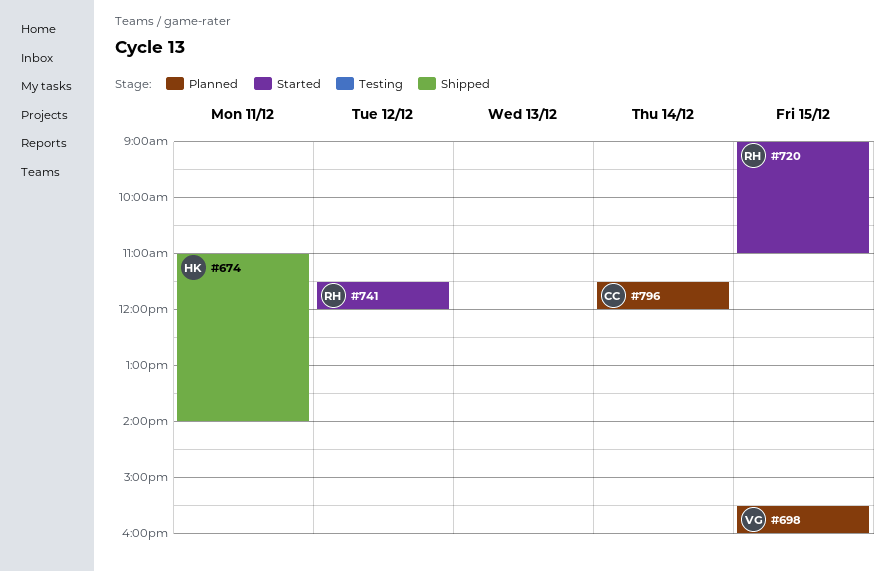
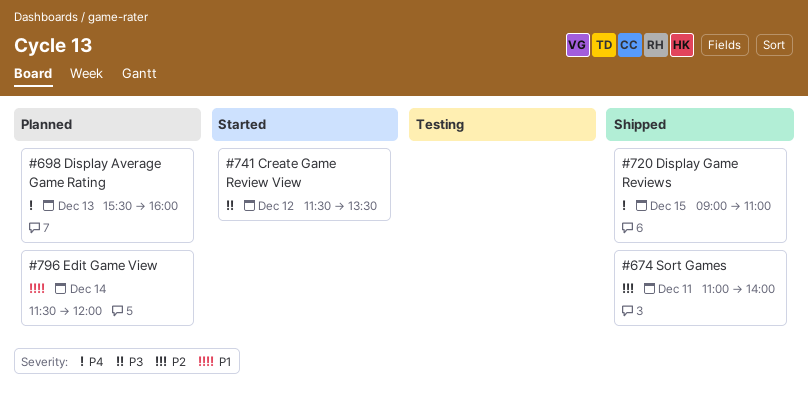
#698, day: Dec 15 -> Dec 13
#720, status: Started -> Shipped
#741, ends: 12:00 -> 13:30

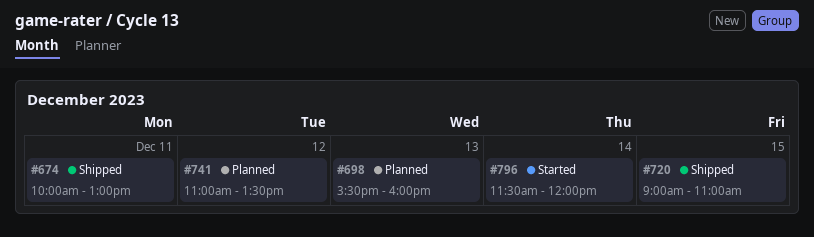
#674, begins: 11:00 -> 10:00
#674, ends: 14:00 -> 13:00
#741, status: Started -> Planned
#741, begins: 11:30 -> 11:00
#796, status: Planned -> Started

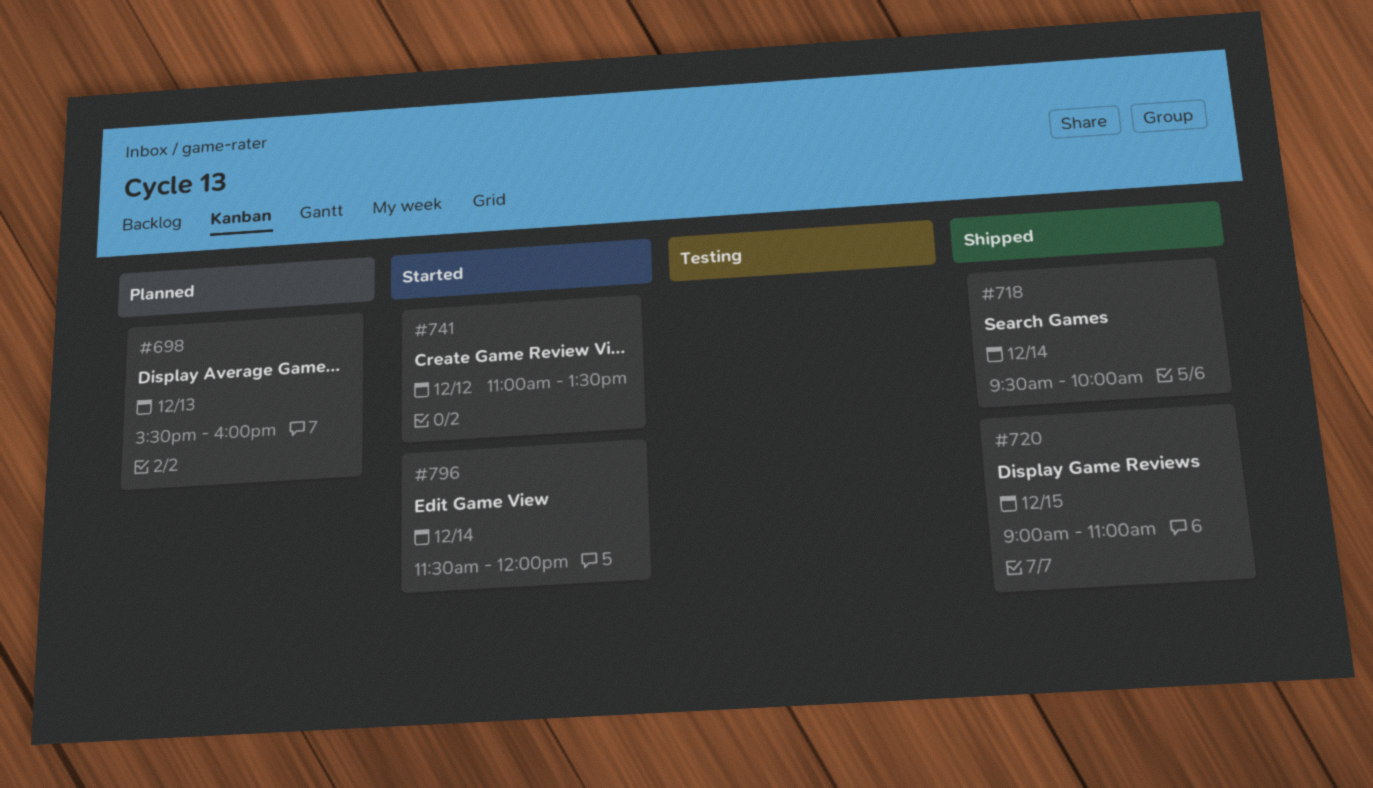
#674: present -> none
#718: none -> present
#741, status: Planned -> Started

